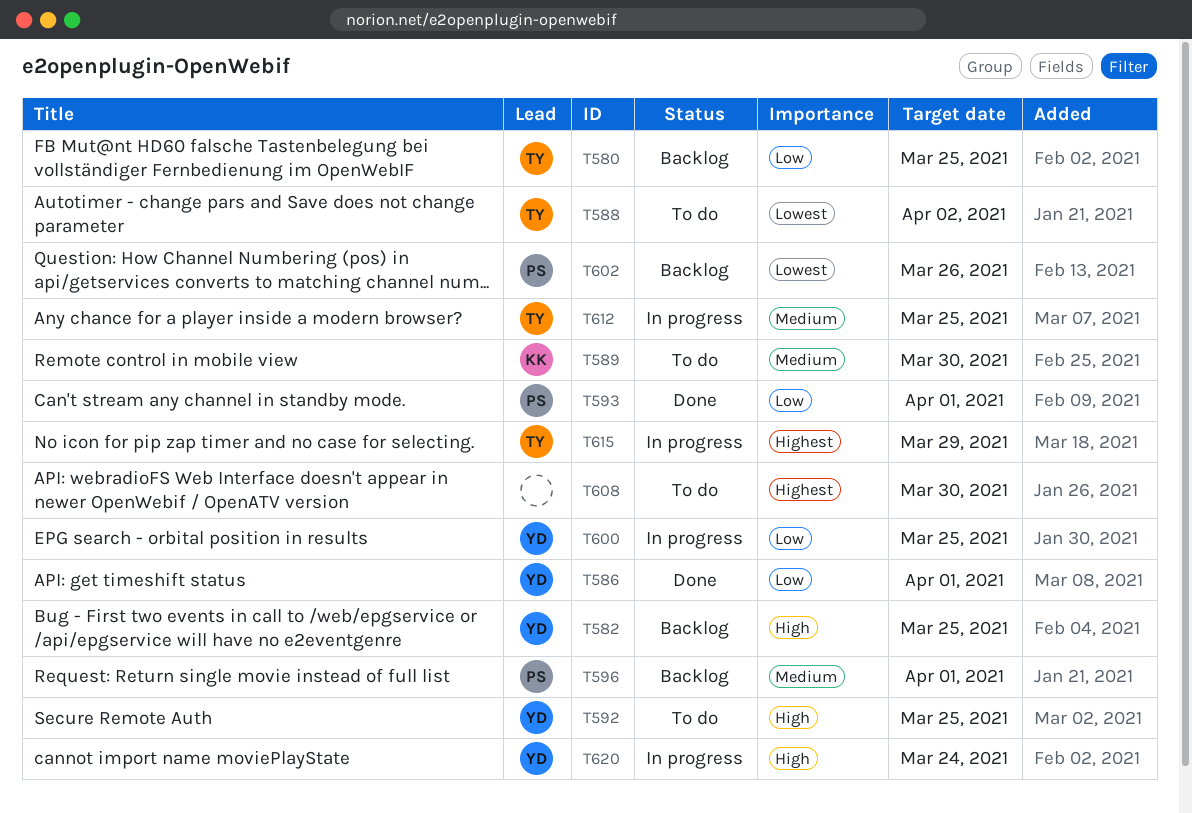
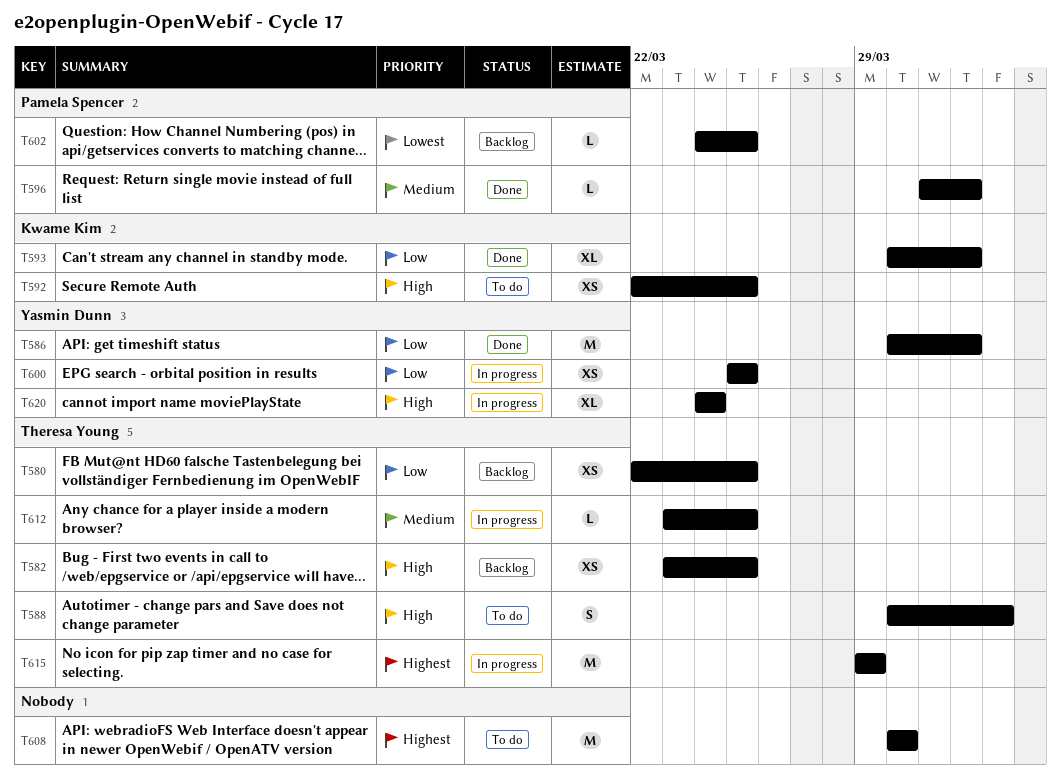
T582, owner: Yasmin Dunn -> Theresa Young
T588, priority: Lowest -> High
T589: present -> none
T592, owner: Yasmin Dunn -> Kwame Kim
T593, owner: Pamela Spencer -> Kwame Kim
T596, status: Backlog -> Done
T602, due: Mar 26 -> Mar 25

